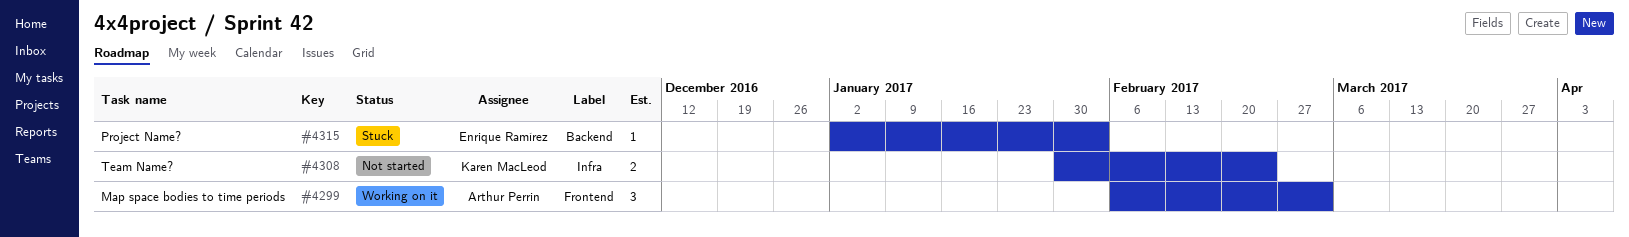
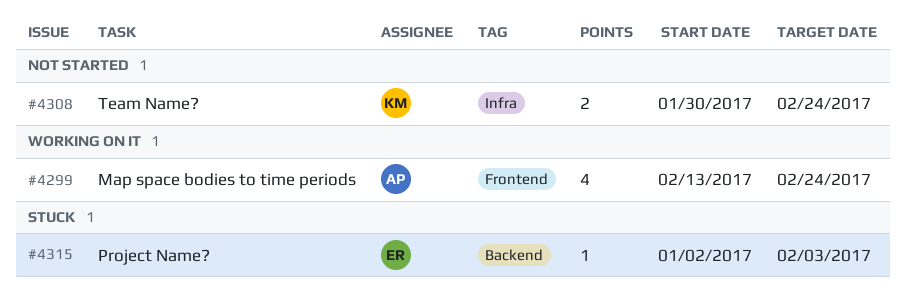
#4299, estimate: 3 -> 4
#4299, start: Feb 6 -> Feb 13
#4299, due: Mar 3 -> Feb 24

